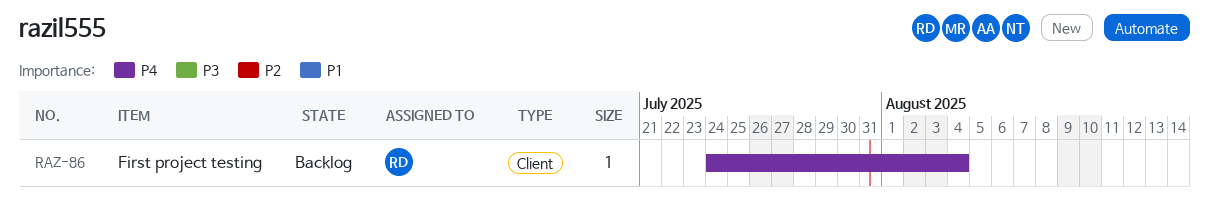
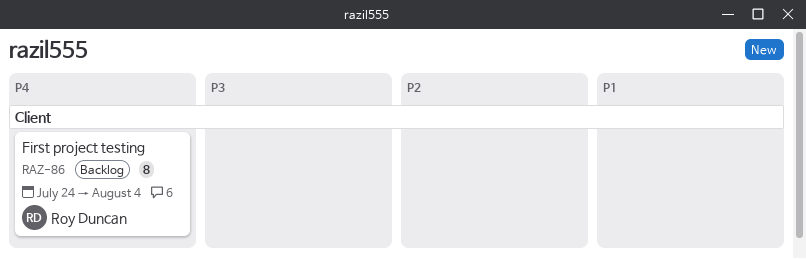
RAZ-86, estimate: 1 -> 8

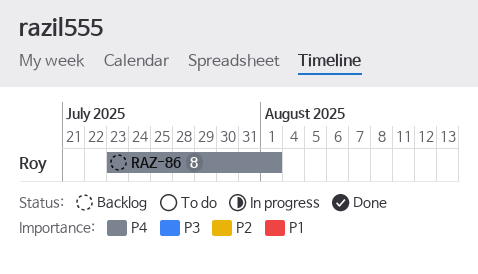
RAZ-86, start: Jul 24 -> Jul 23
RAZ-86, due: Aug 4 -> Aug 1

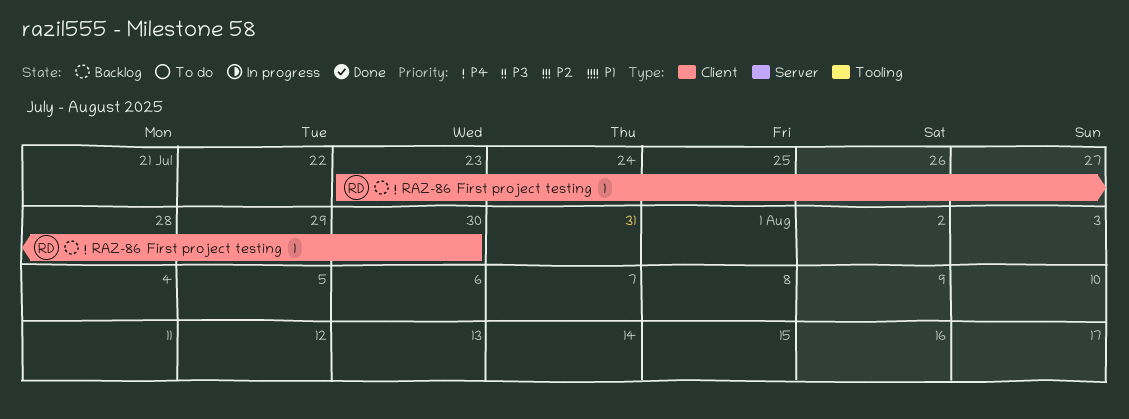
RAZ-86, estimate: 8 -> 1
RAZ-86, due: Aug 1 -> Jul 30

